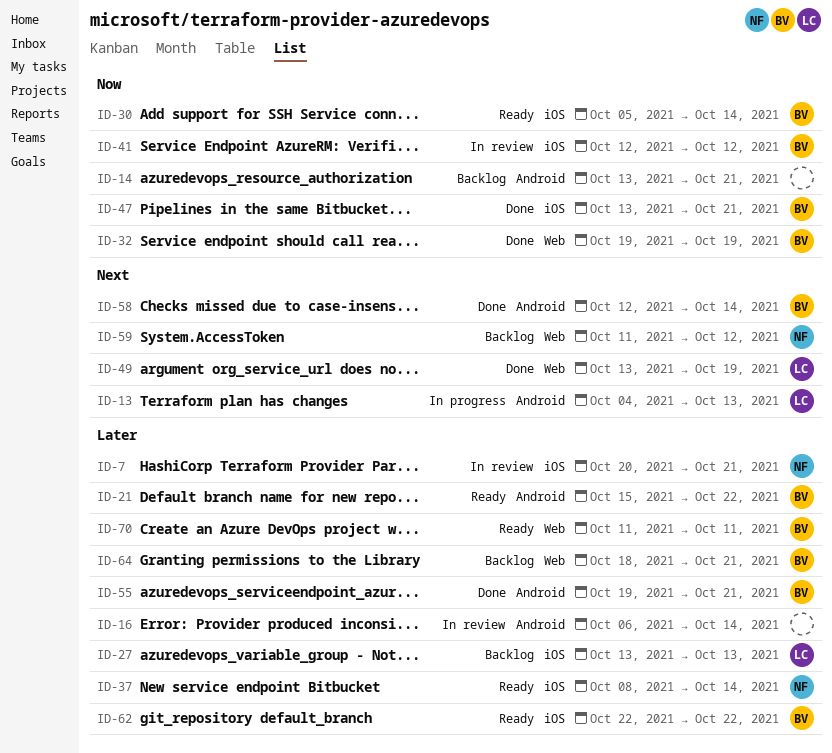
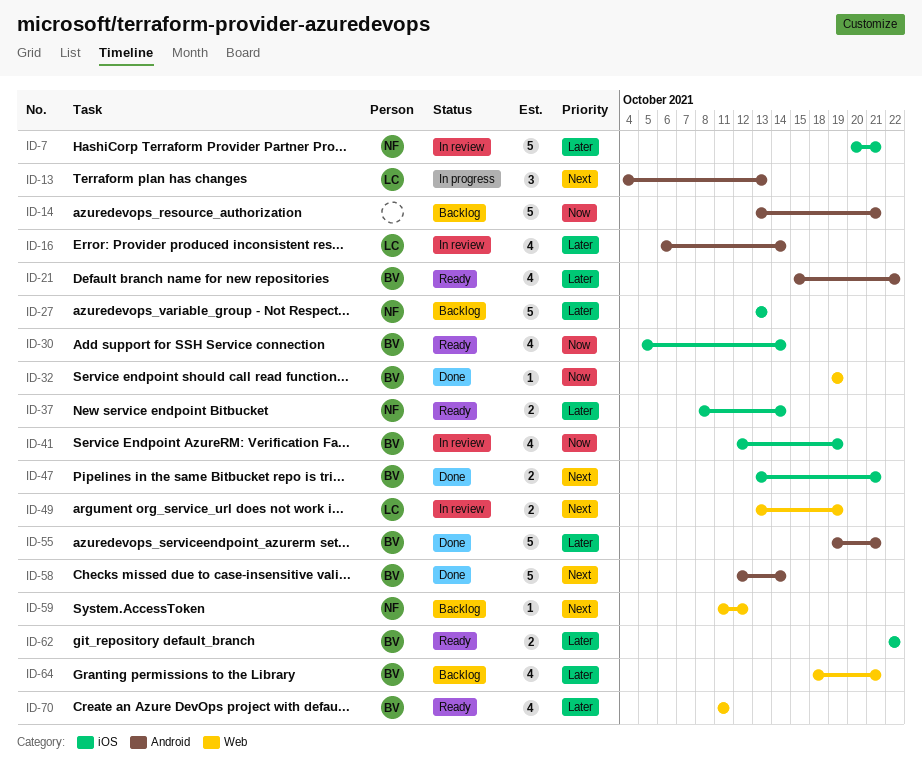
ID-16, owner: none -> LC
ID-27, owner: LC -> NF
ID-41, due: Oct 12 -> Oct 19
ID-47, priority: Now -> Next
ID-49, status: Done -> In review

